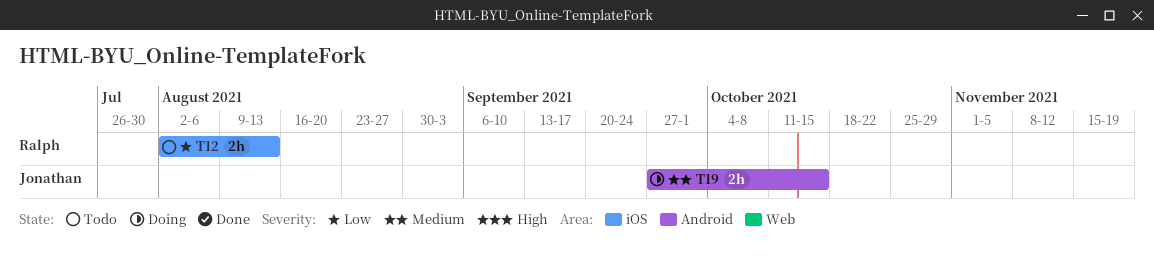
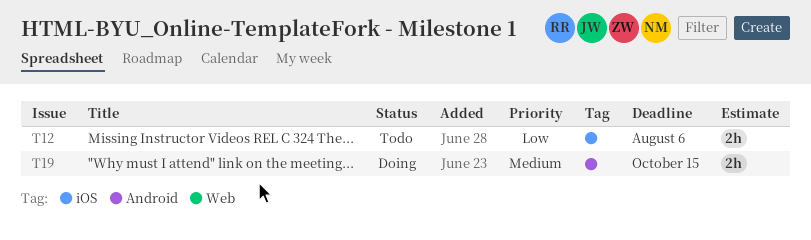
T12, due: Aug 13 -> Aug 6

